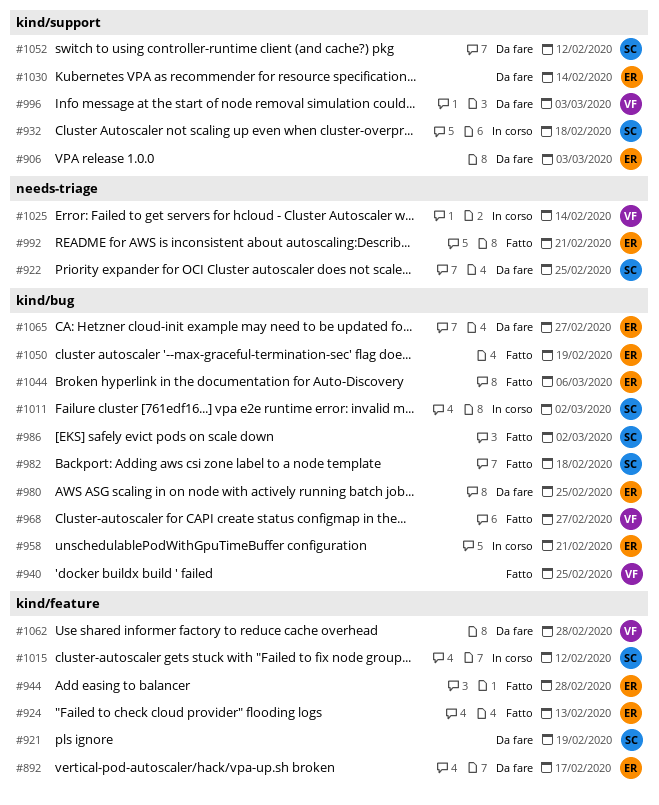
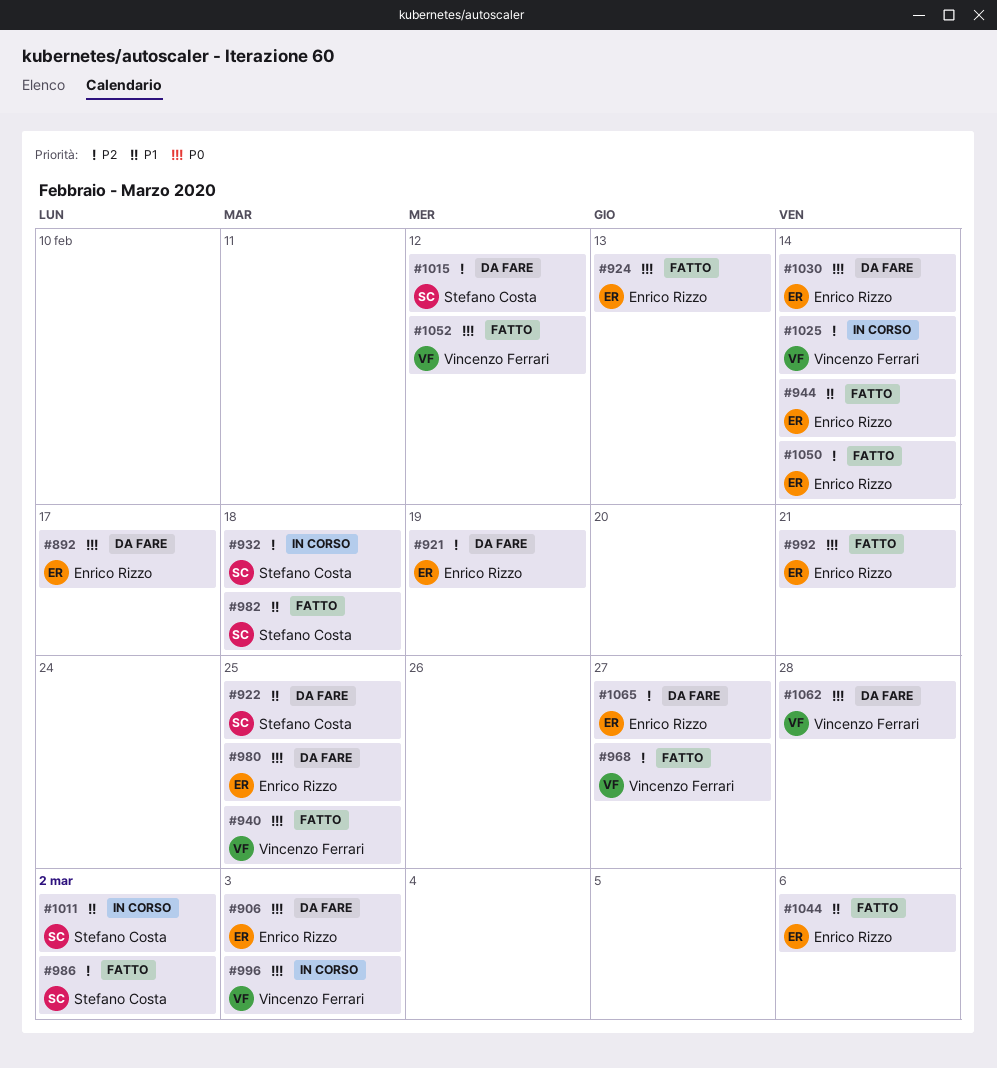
#921, owner: Stefano Costa -> Enrico Rizzo
#944, due: Feb 28 -> Feb 14
#958: present -> none
#996, status: Da fare -> In corso
#1015, status: In corso -> Da fare
#1050, due: Feb 19 -> Feb 14
#1052, status: Da fare -> Fatto
#1052, owner: Stefano Costa -> Vincenzo Ferrari

